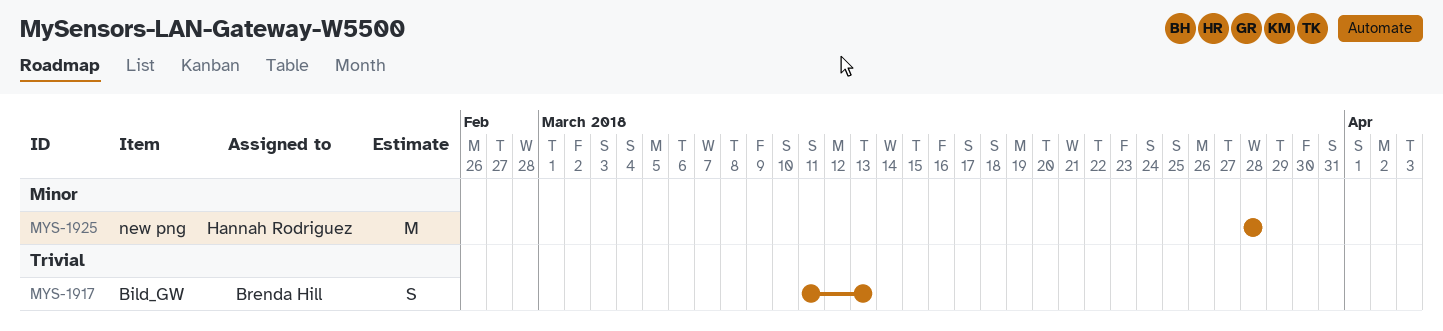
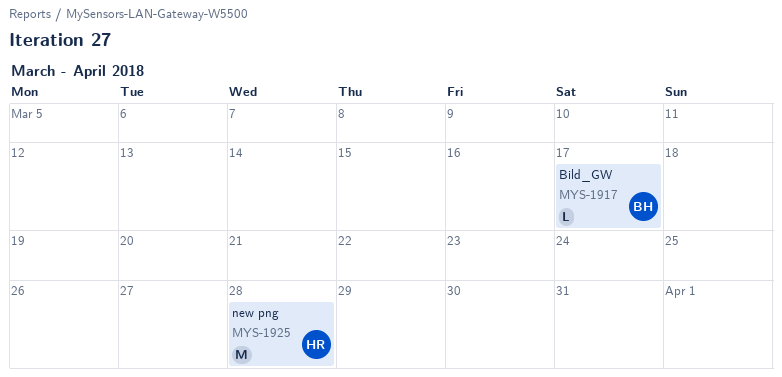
MYS-1917, estimate: S -> L
MYS-1917, due: Mar 13 -> Mar 17

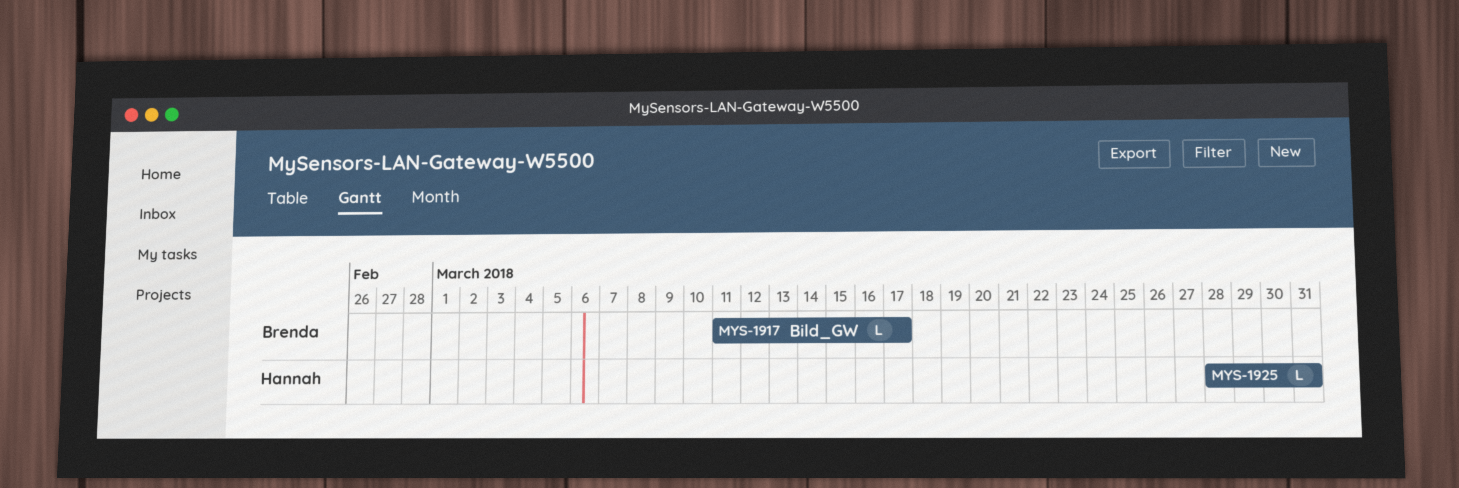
MYS-1925, estimate: M -> L
MYS-1925, due: Mar 28 -> Mar 31

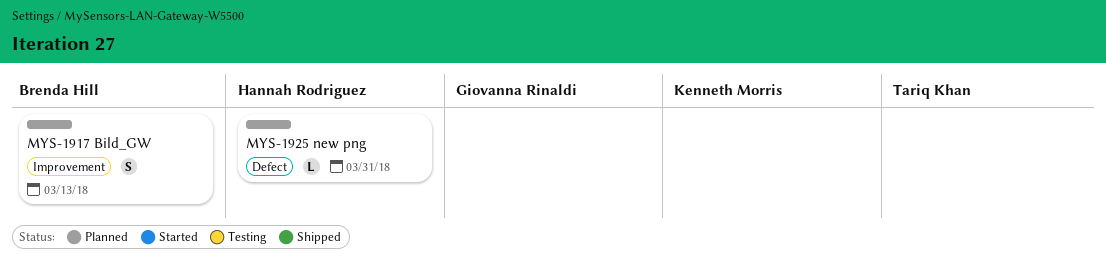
MYS-1917, estimate: L -> S
MYS-1917, due: Mar 17 -> Mar 13

